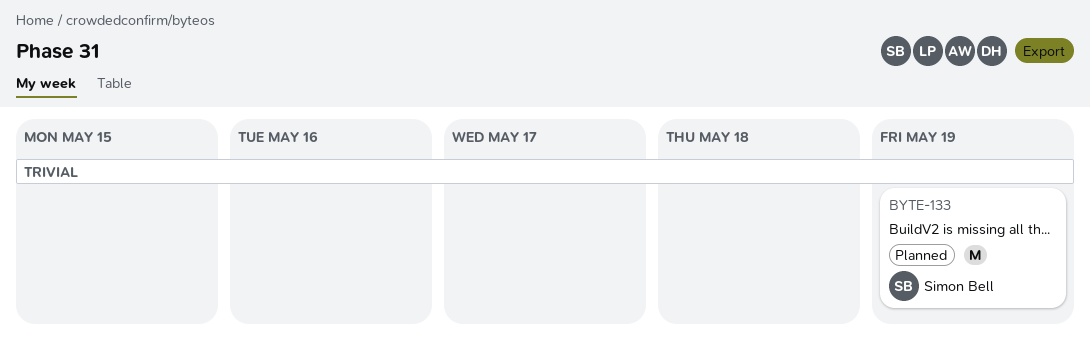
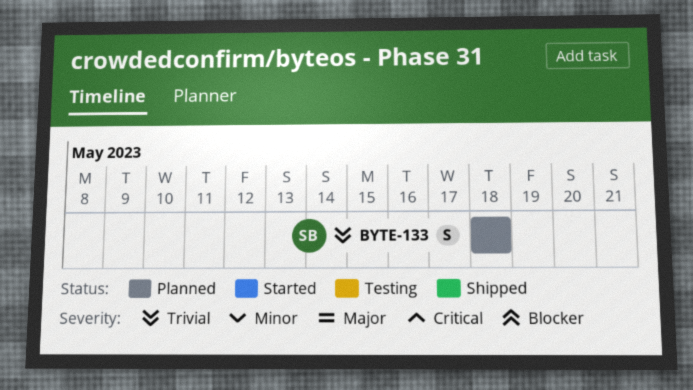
BYTE-133, estimate: M -> S
BYTE-133, due: May 19 -> May 18

